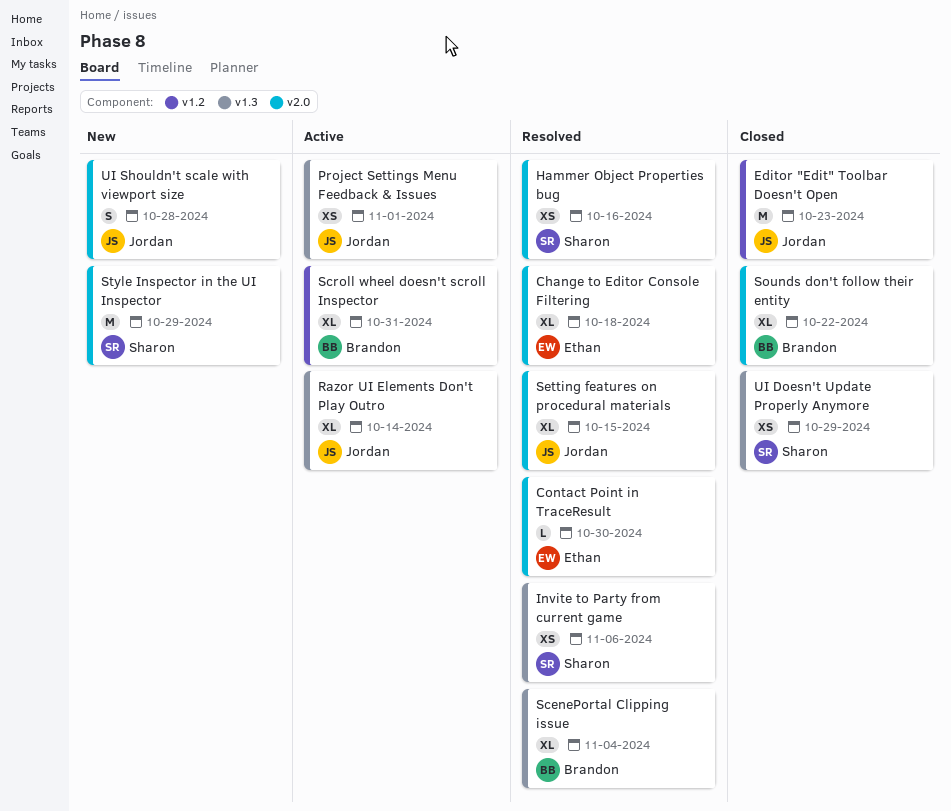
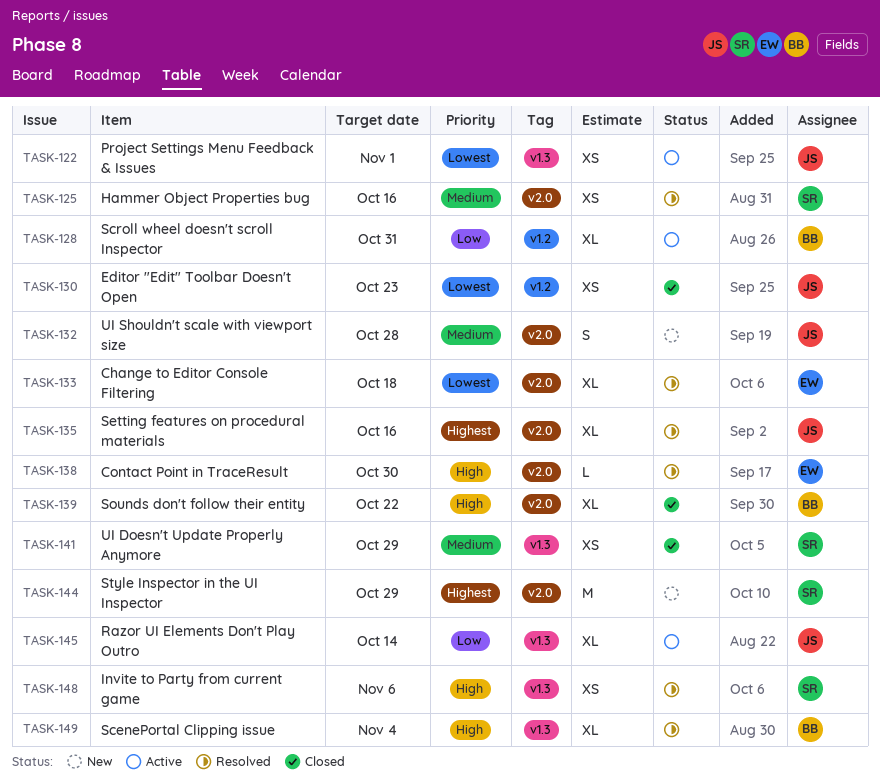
Editor "Edit" Toolbar Doesn't Open, estimate: M -> XS
Setting features on procedural materials, due: Oct 15 -> Oct 16

